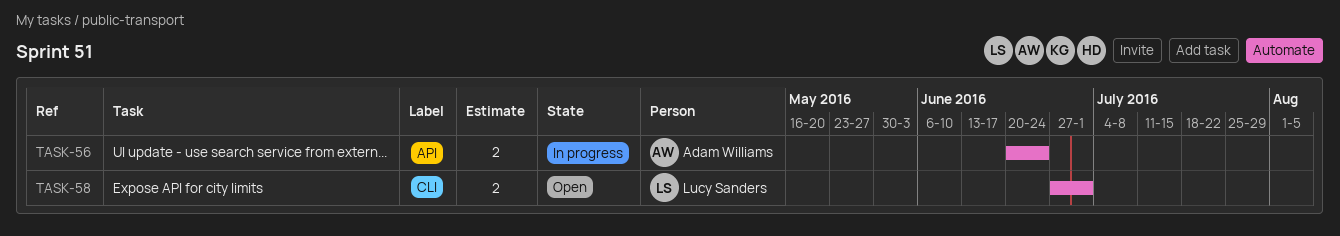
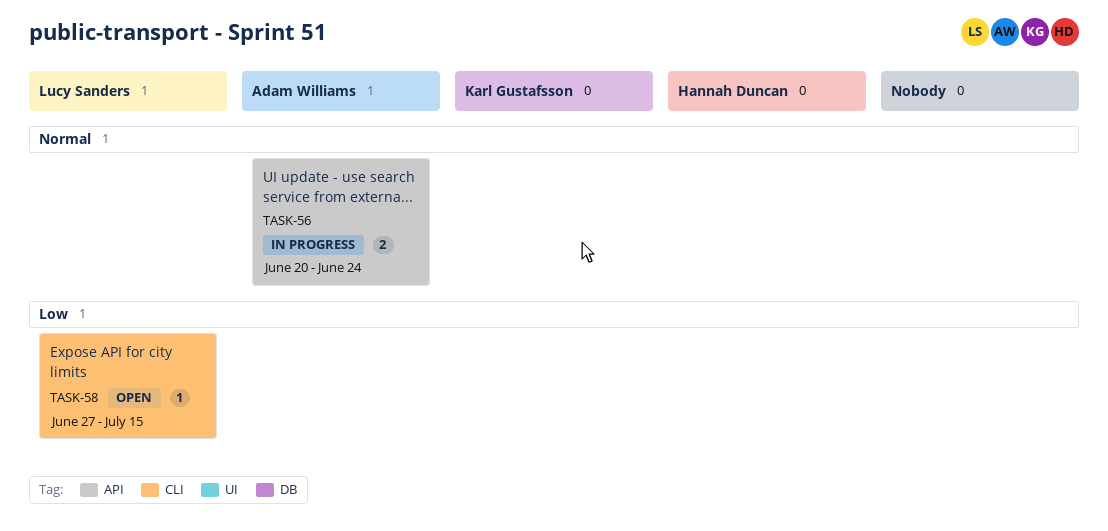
TASK-58, estimate: 2 -> 1
TASK-58, due: Jul 1 -> Jul 15

